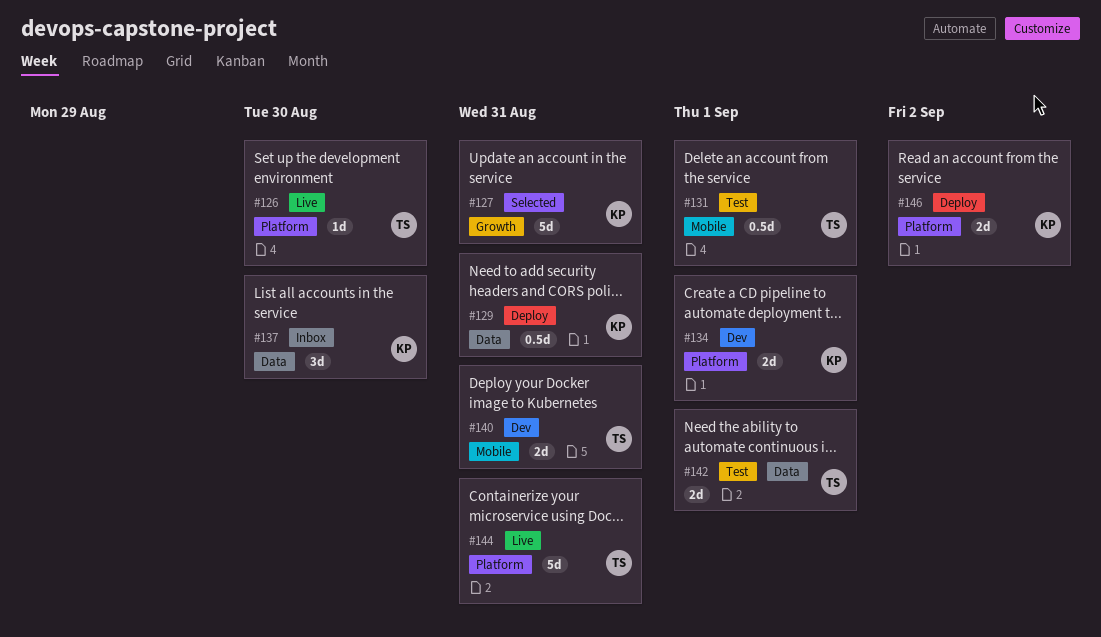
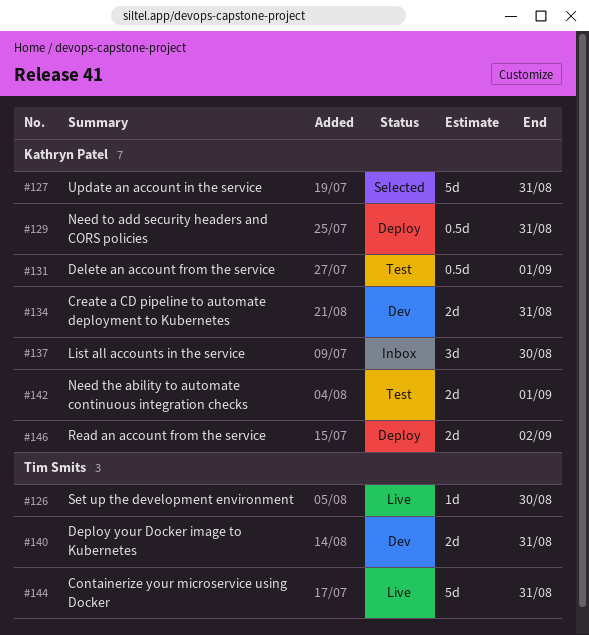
#131, owner: Tim Smits -> Kathryn Patel
#134, due: Sep 1 -> Aug 31
#142, owner: Tim Smits -> Kathryn Patel

